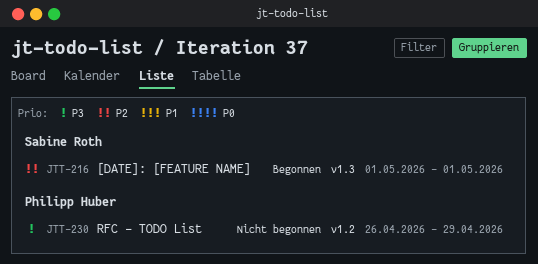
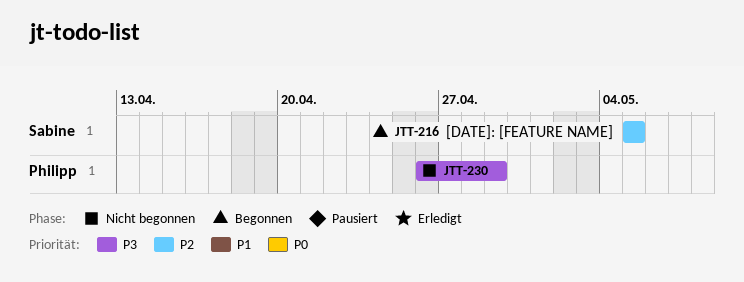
JTT-216, start: May 1 -> May 5
JTT-216, due: May 1 -> May 5

